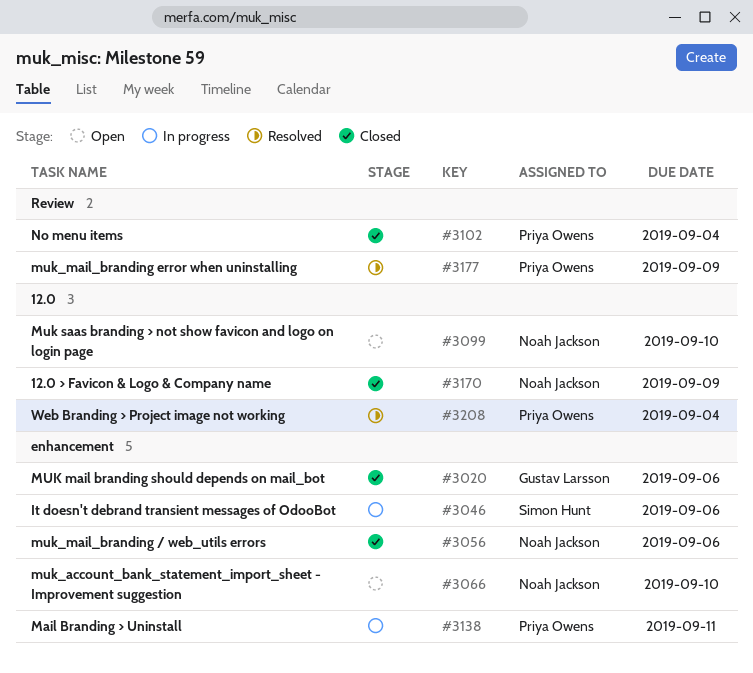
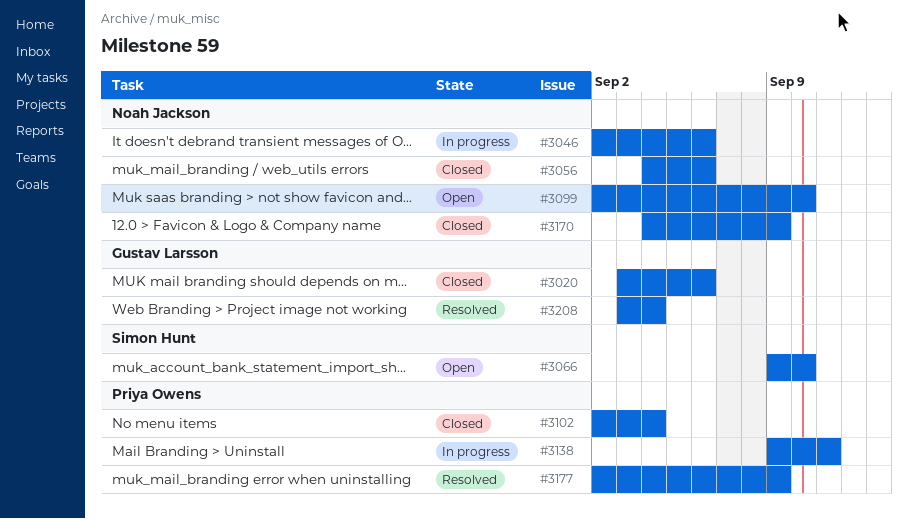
#3046, owner: Simon Hunt -> Noah Jackson
#3066, owner: Noah Jackson -> Simon Hunt
#3208, owner: Priya Owens -> Gustav Larsson

